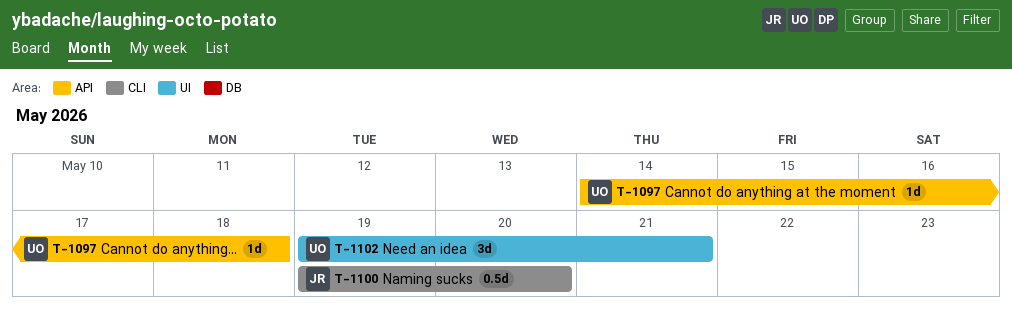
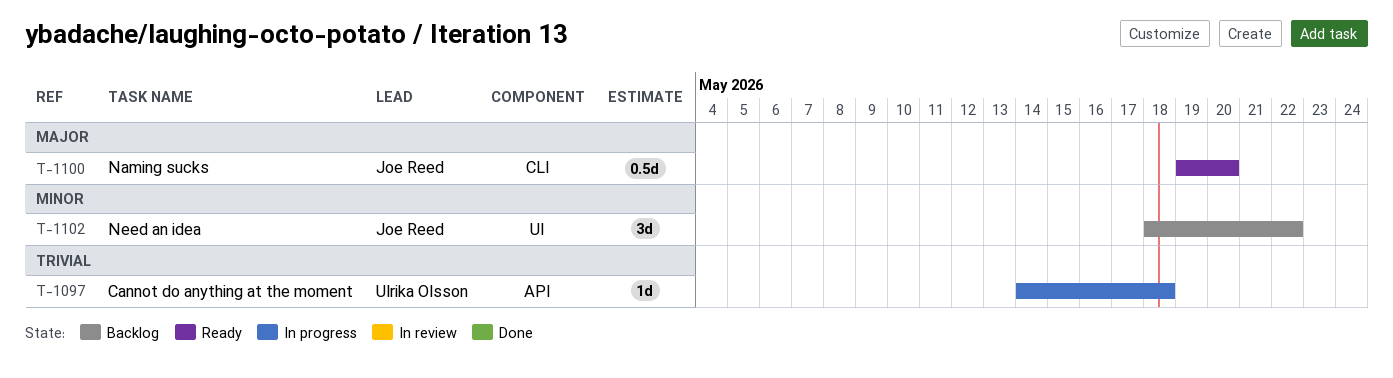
T-1102, owner: Ulrika Olsson -> Joe Reed
T-1102, start: May 19 -> May 18
T-1102, due: May 21 -> May 22

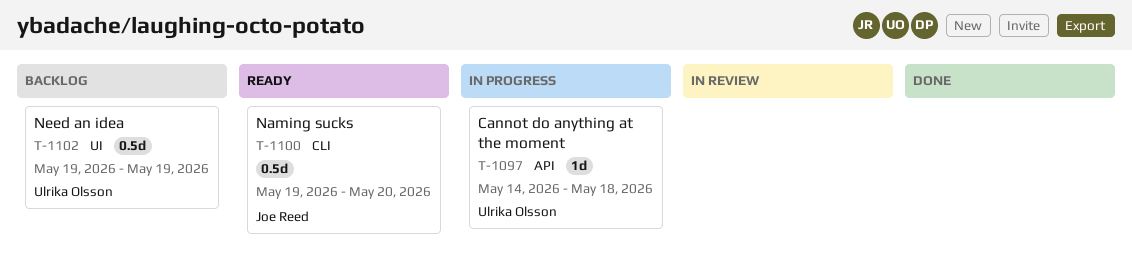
T-1102, owner: Joe Reed -> Ulrika Olsson
T-1102, estimate: 3d -> 0.5d
T-1102, start: May 18 -> May 19
T-1102, due: May 22 -> May 19

